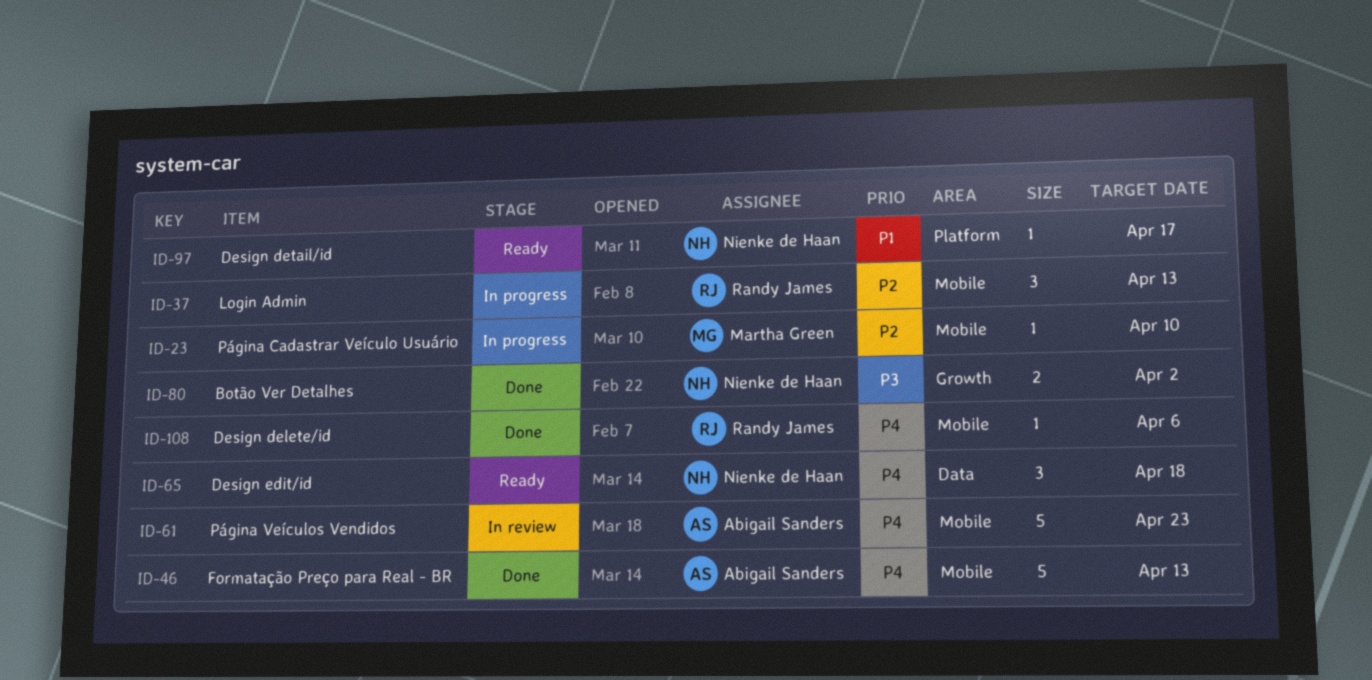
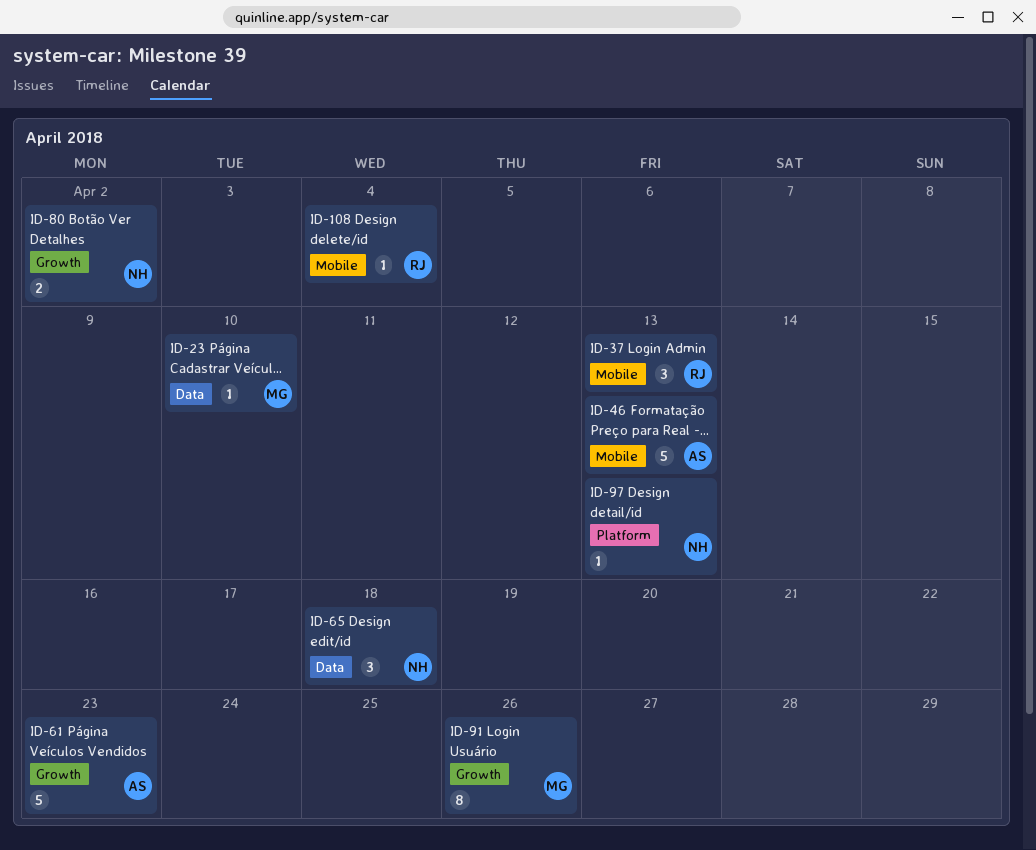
ID-23, label: Mobile -> Data
ID-61, label: Mobile -> Growth
ID-91: none -> present
ID-97, due: Apr 17 -> Apr 13
ID-108, due: Apr 6 -> Apr 4

